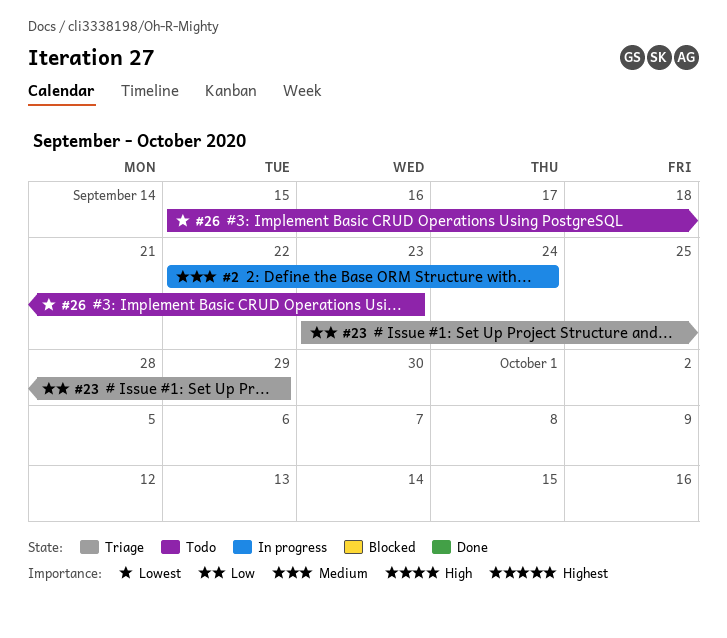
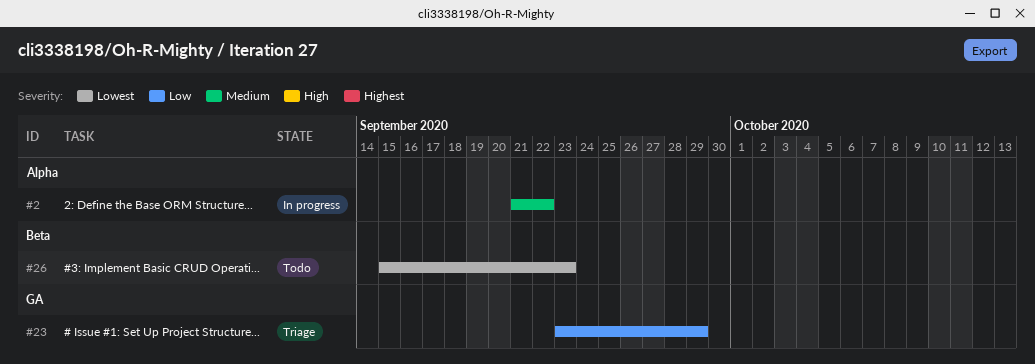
#2, start: Sep 22 -> Sep 21
#2, due: Sep 24 -> Sep 22

